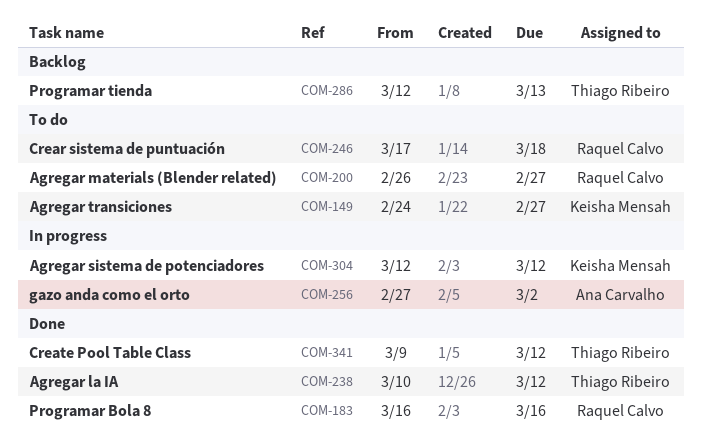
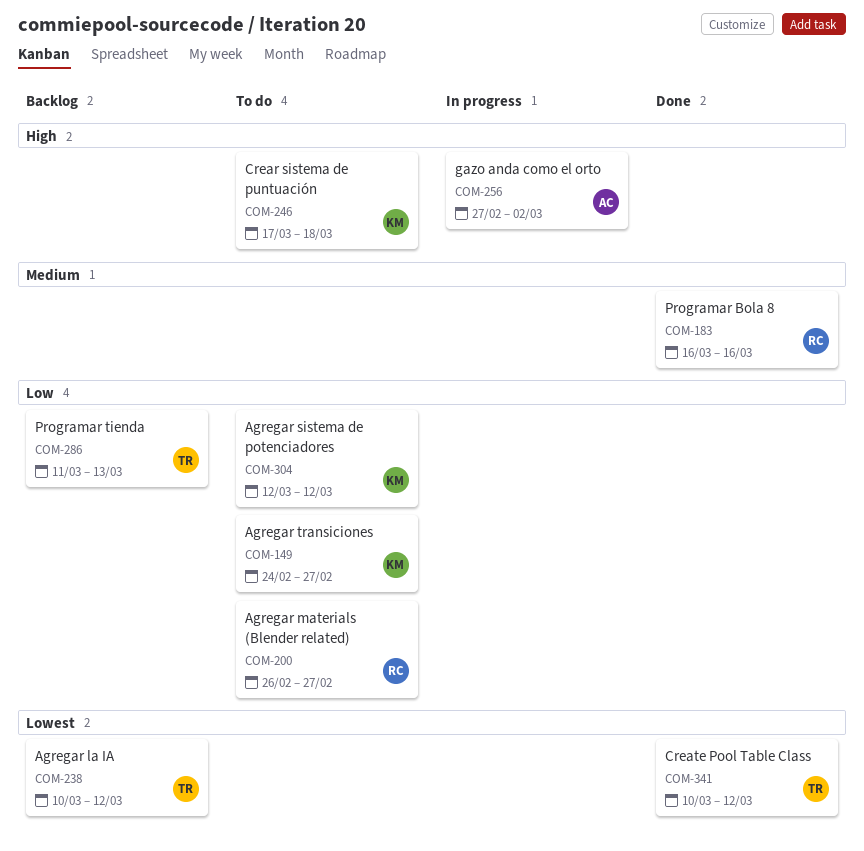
COM-238, status: Done -> Backlog
COM-246, owner: Raquel Calvo -> Keisha Mensah
COM-286, start: Mar 12 -> Mar 11
COM-304, status: In progress -> To do
COM-341, start: Mar 9 -> Mar 10

